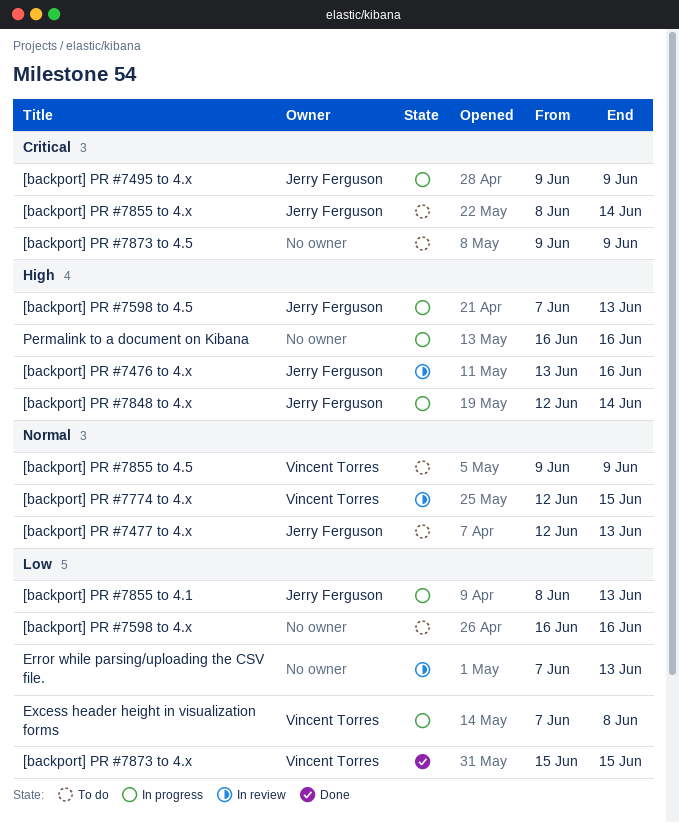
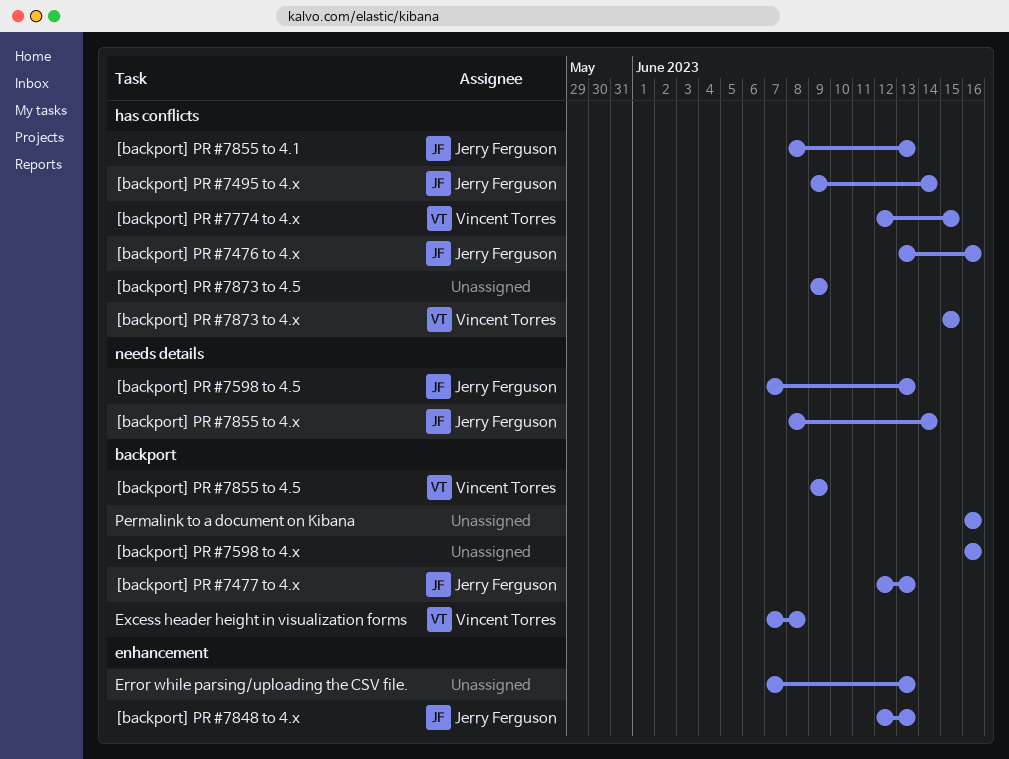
[backport] PR #7495 to 4.x, due: Jun 9 -> Jun 14
[backport] PR #7848 to 4.x, due: Jun 14 -> Jun 13

